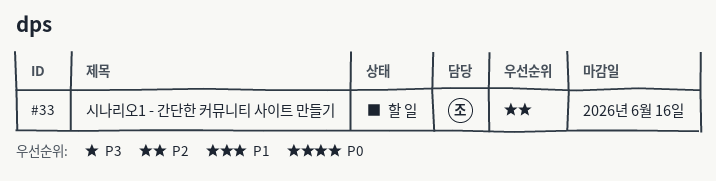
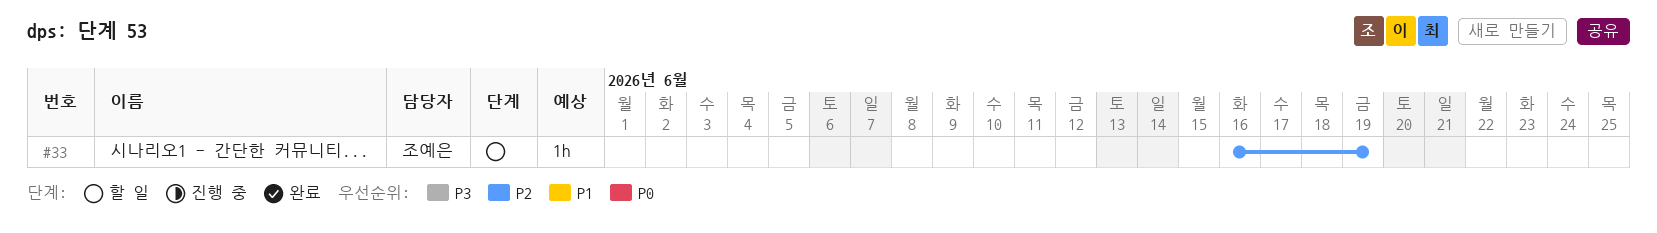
#33, due: Jun 16 -> Jun 19

